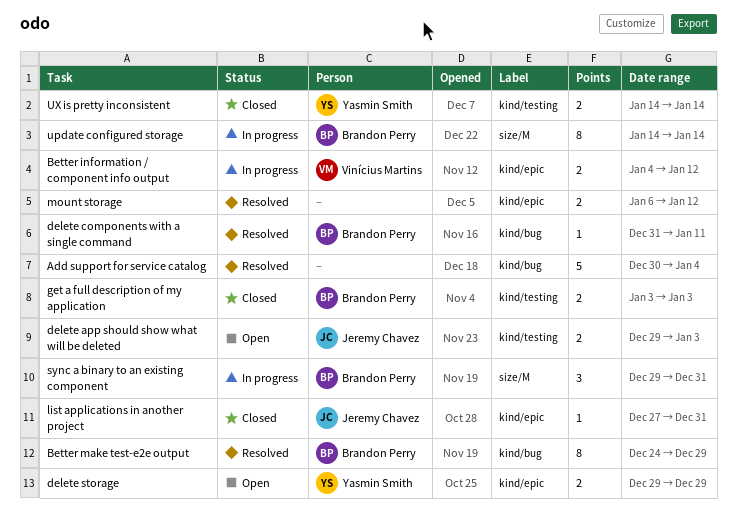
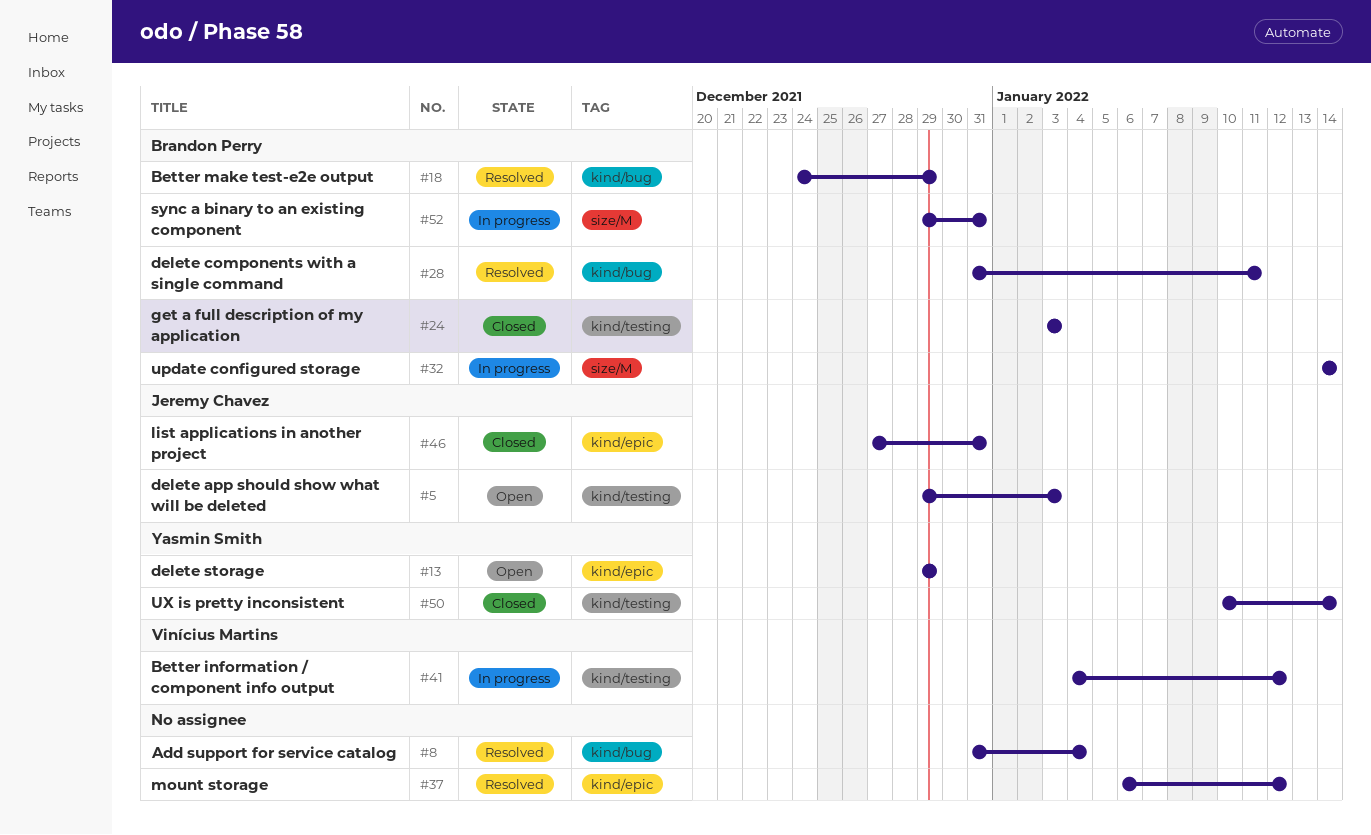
Add support for service catalog, start: Dec 30 -> Dec 31
Better information / component info output, label: kind/epic -> kind/testing
UX is pretty inconsistent, start: Jan 14 -> Jan 10

